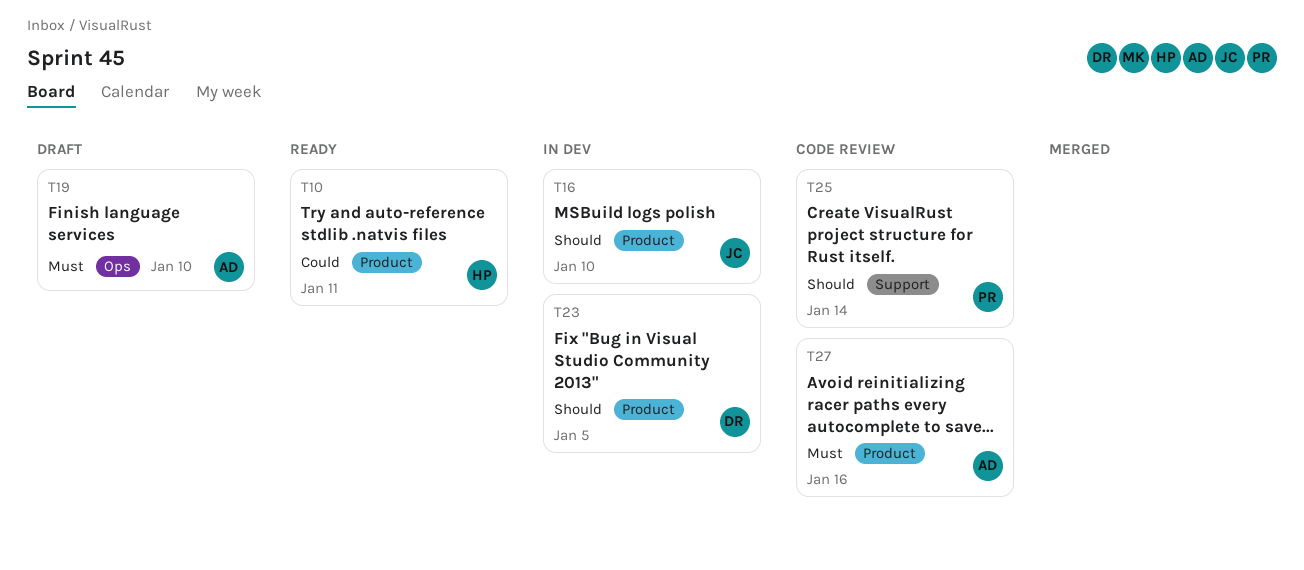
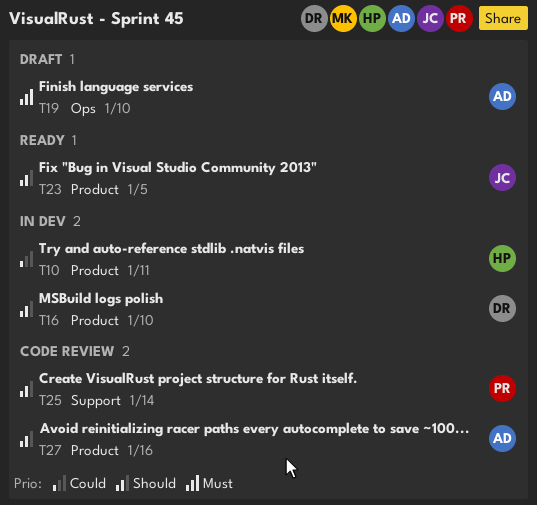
T10, status: Ready -> In dev
T16, owner: JC -> DR
T23, status: In dev -> Ready
T23, owner: DR -> JC
T27, priority: Must -> Should

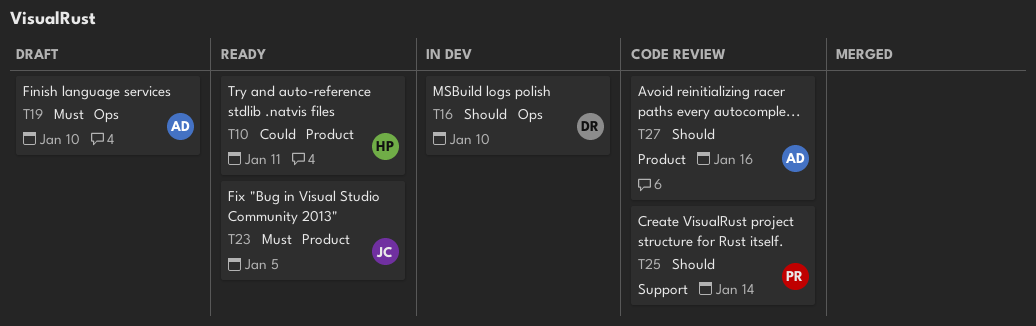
T10, status: In dev -> Ready
T16, label: Product -> Ops
T23, priority: Should -> Must

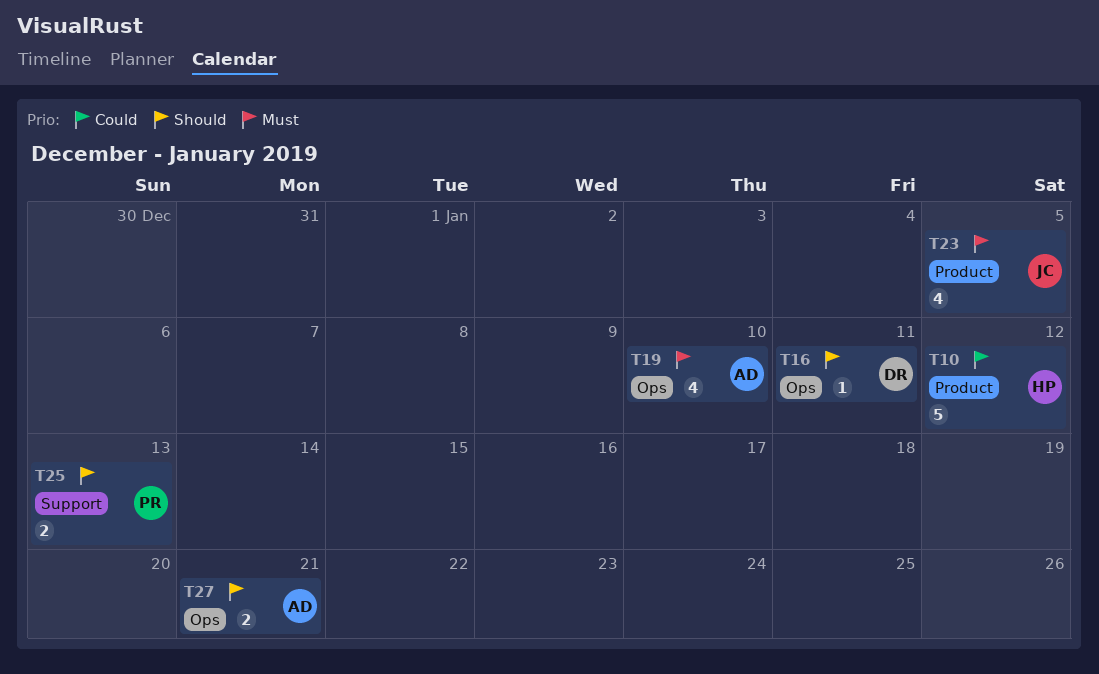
T10, due: Jan 11 -> Jan 12
T16, due: Jan 10 -> Jan 11
T25, due: Jan 14 -> Jan 13
T27, label: Product -> Ops
T27, due: Jan 16 -> Jan 21

